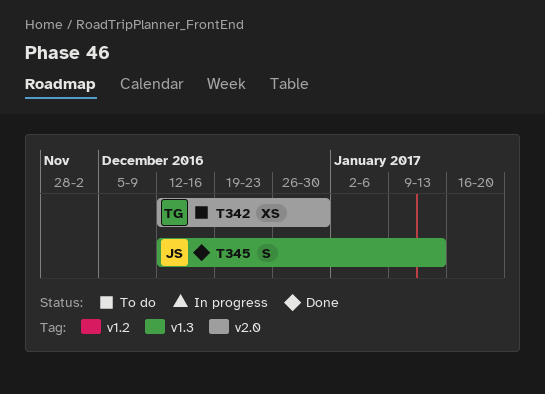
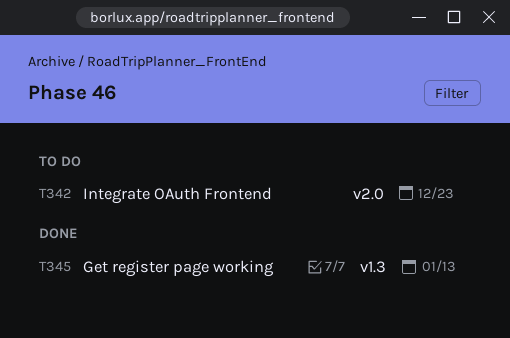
T342, due: Dec 30 -> Dec 23

